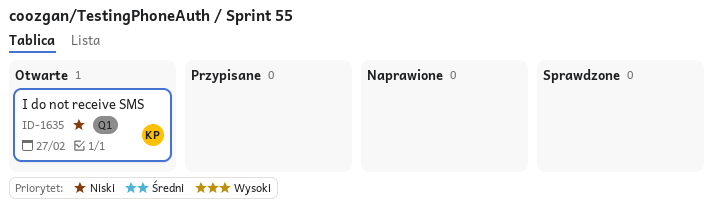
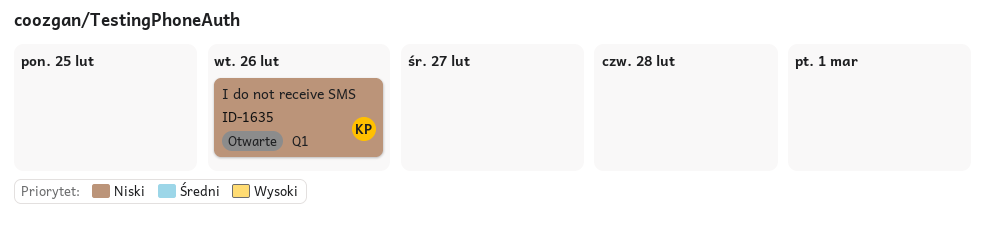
ID-1635, due: Feb 27 -> Feb 26

